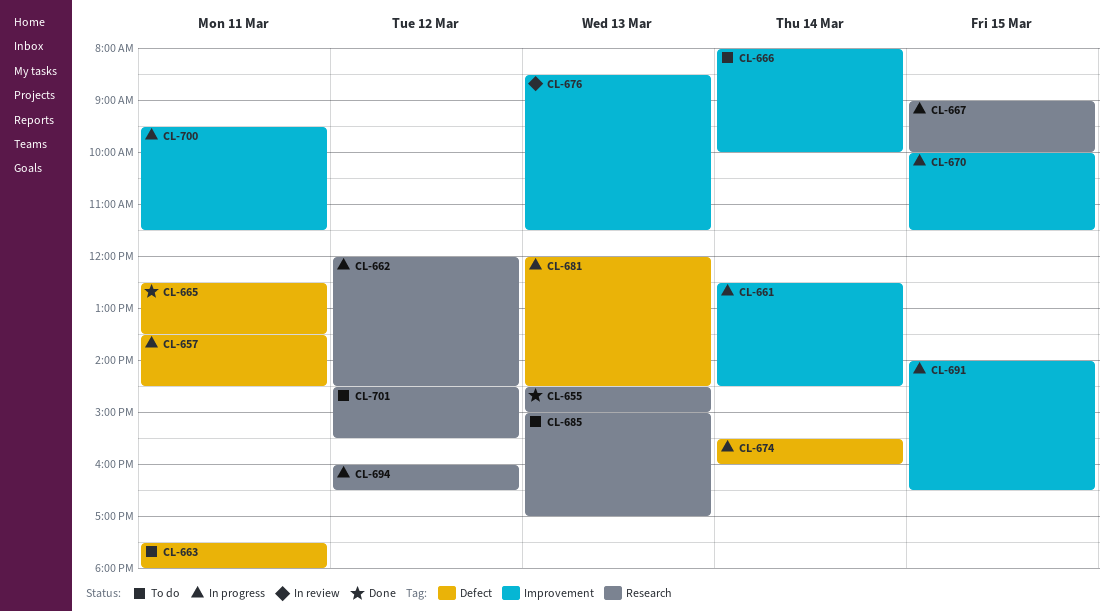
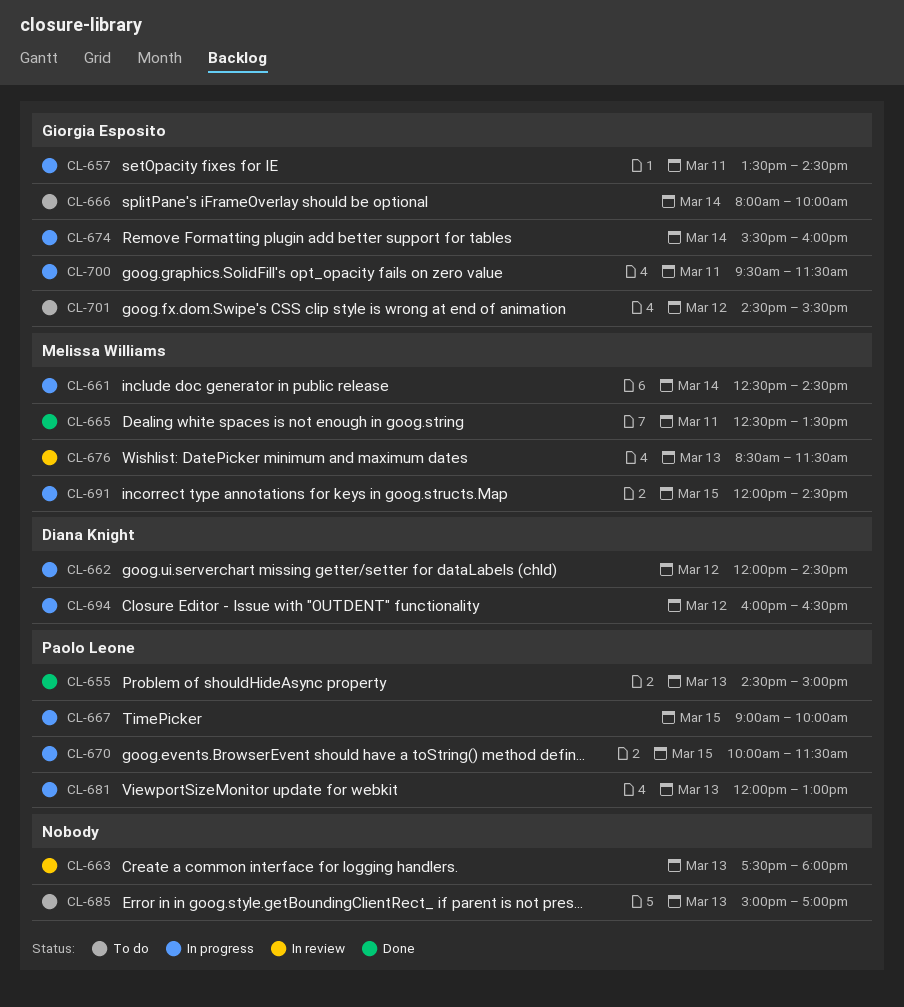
CL-663, status: To do -> In review
CL-663, day: Mar 11 -> Mar 13
CL-681, ends: 14:30 -> 13:00
CL-691, begins: 14:00 -> 12:00
CL-691, ends: 16:30 -> 14:30

